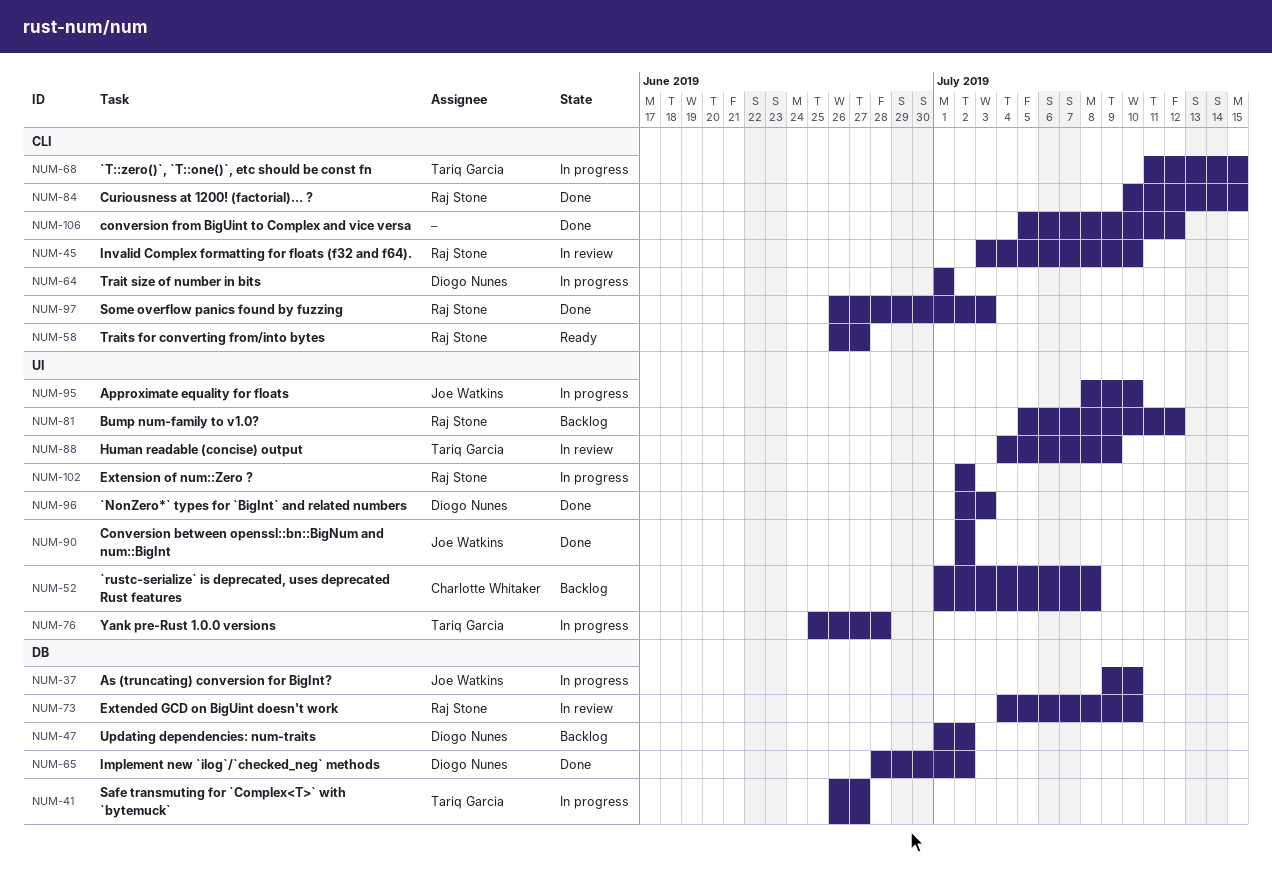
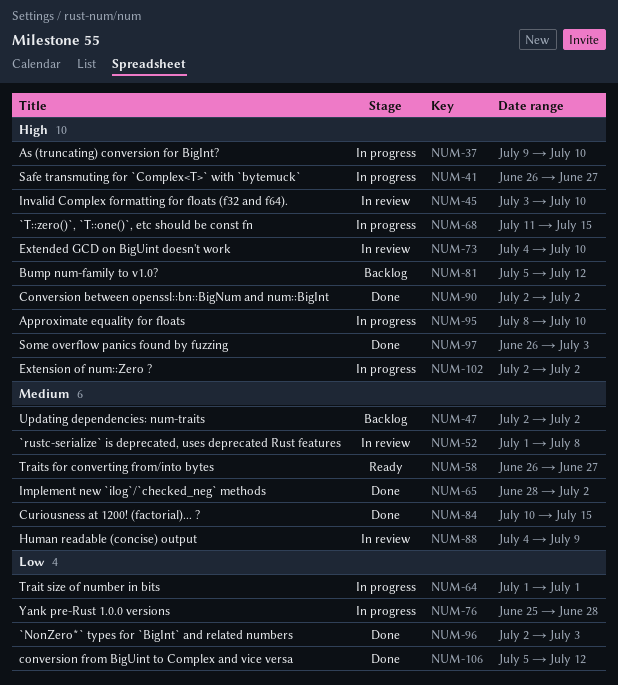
NUM-47, start: Jul 1 -> Jul 2
NUM-52, status: Backlog -> In review

